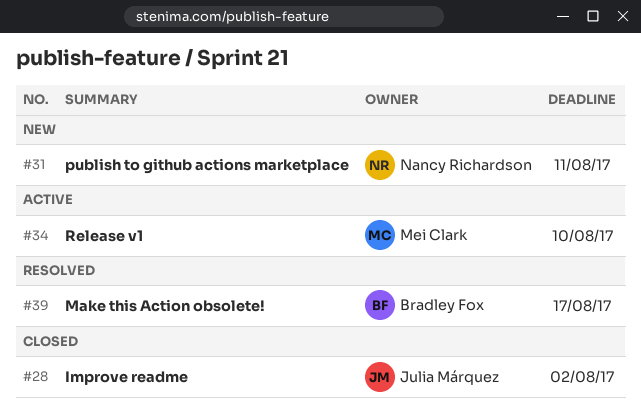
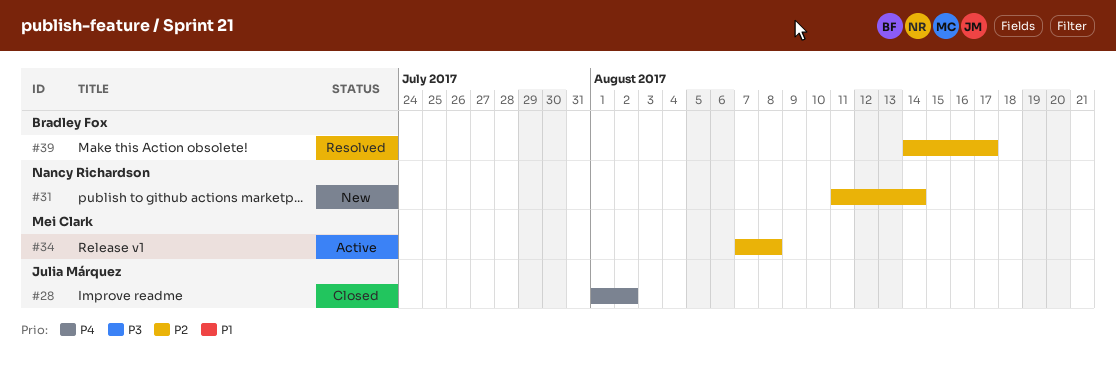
#31, due: Aug 11 -> Aug 14
#34, due: Aug 10 -> Aug 8

